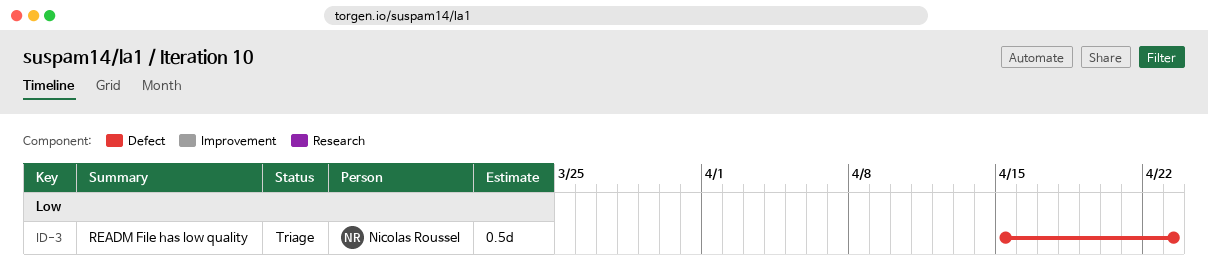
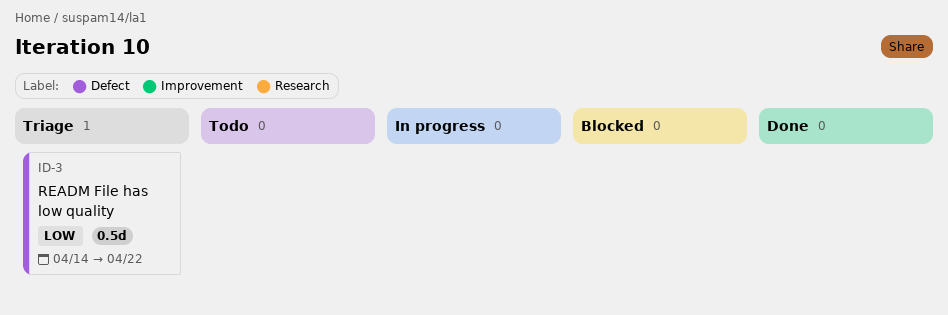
ID-3, start: Apr 15 -> Apr 14
ID-3, due: Apr 23 -> Apr 22

